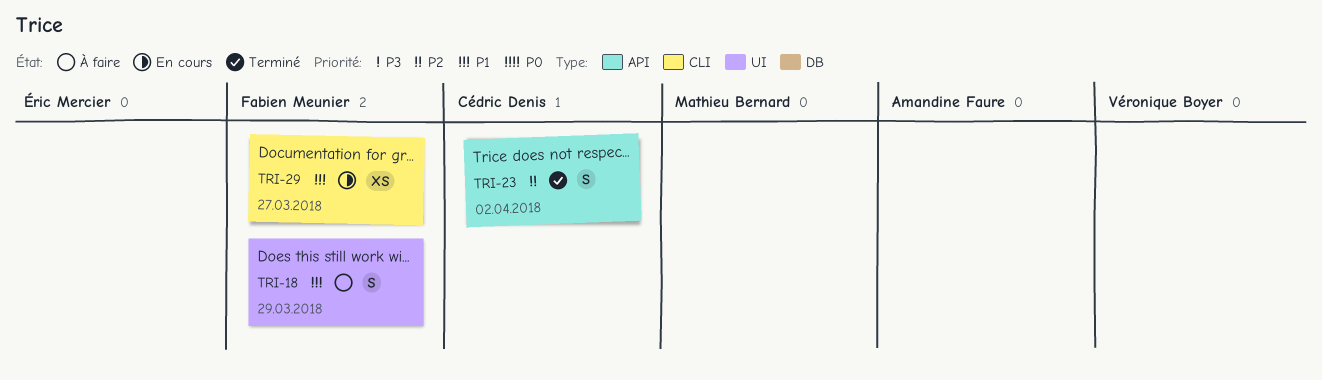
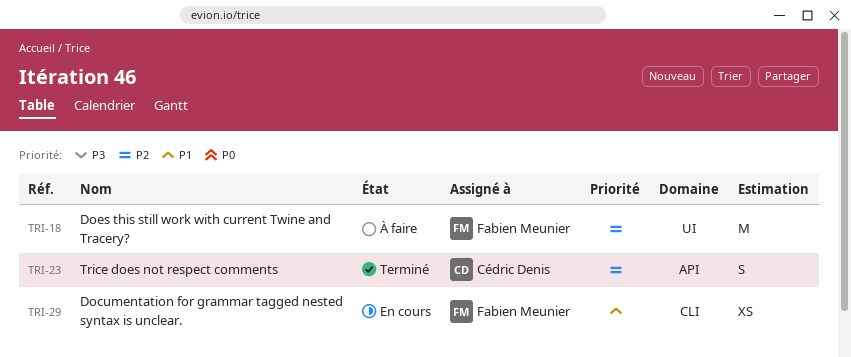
TRI-18, priority: P1 -> P2
TRI-18, estimate: S -> M

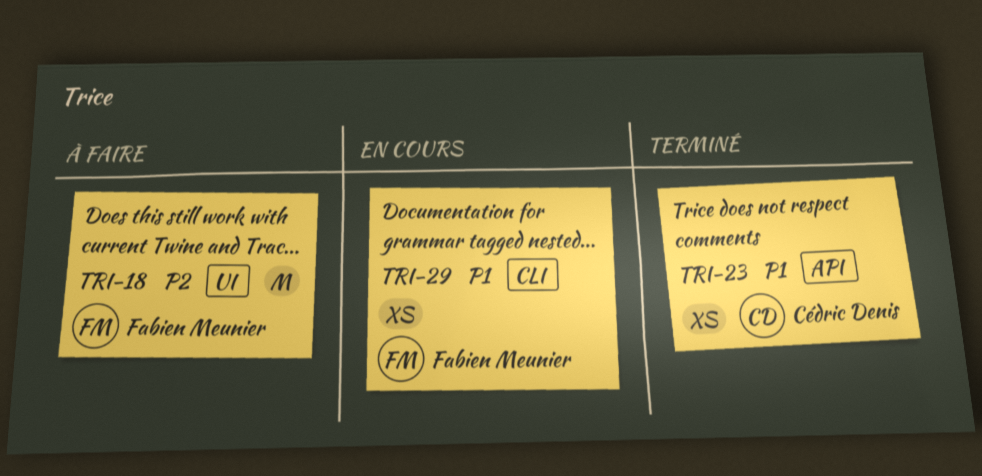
TRI-23, priority: P2 -> P1
TRI-23, estimate: S -> XS

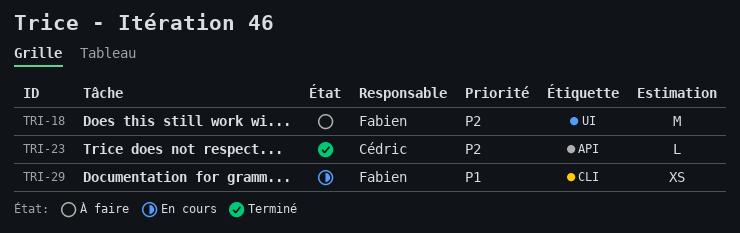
TRI-23, priority: P1 -> P2
TRI-23, estimate: XS -> L

